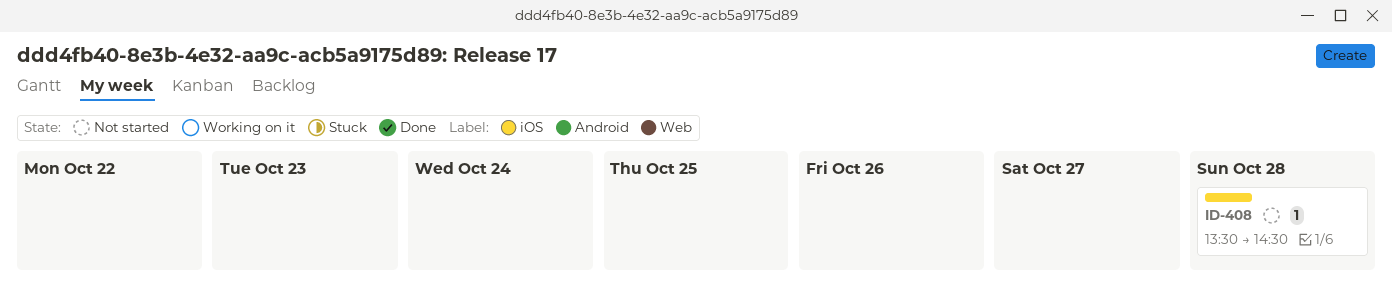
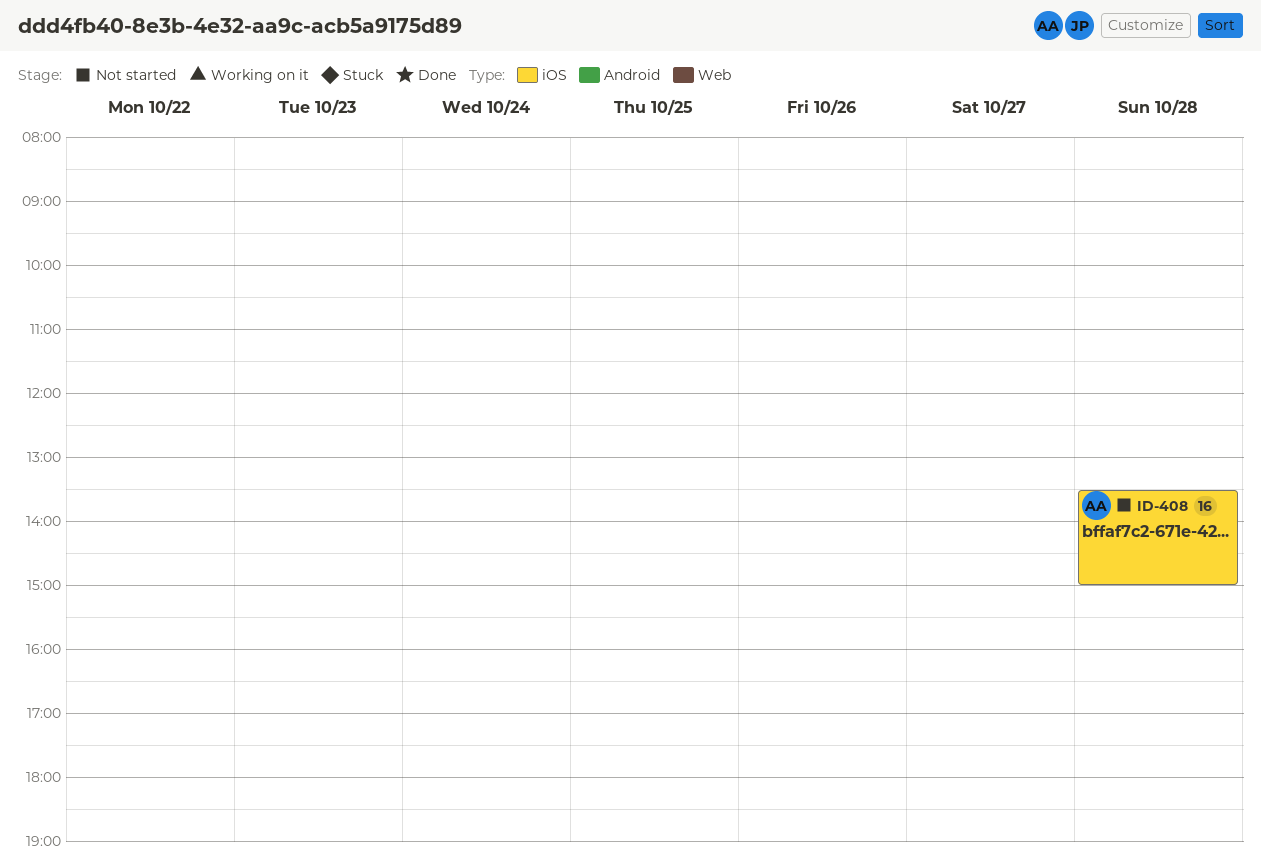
ID-408, estimate: 1 -> 16
ID-408, ends: 14:30 -> 15:00

